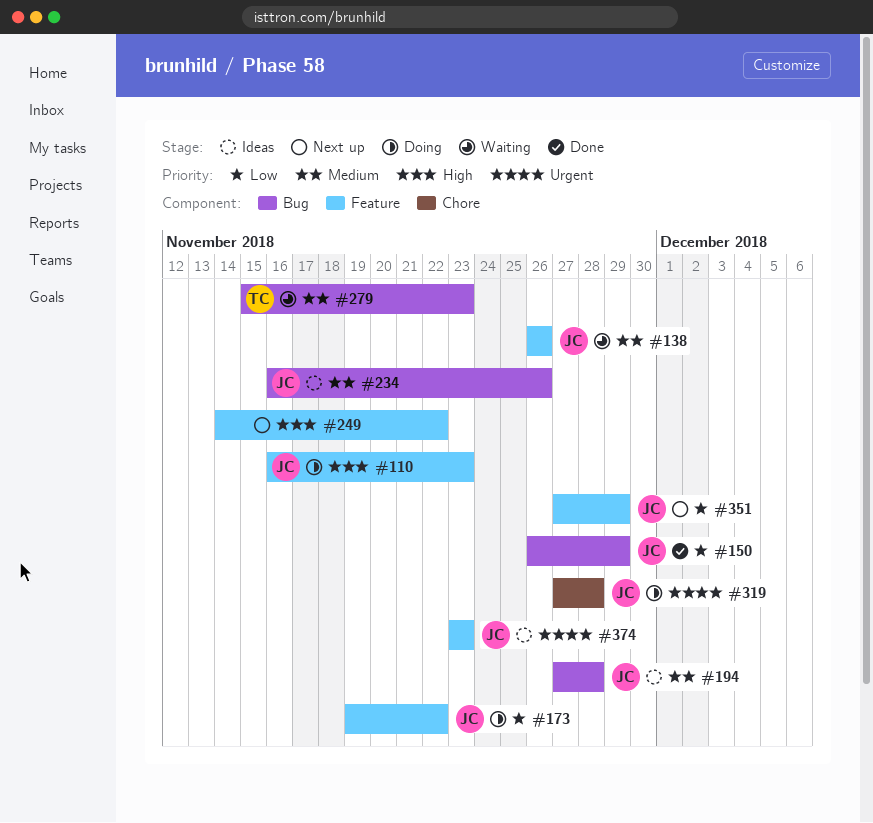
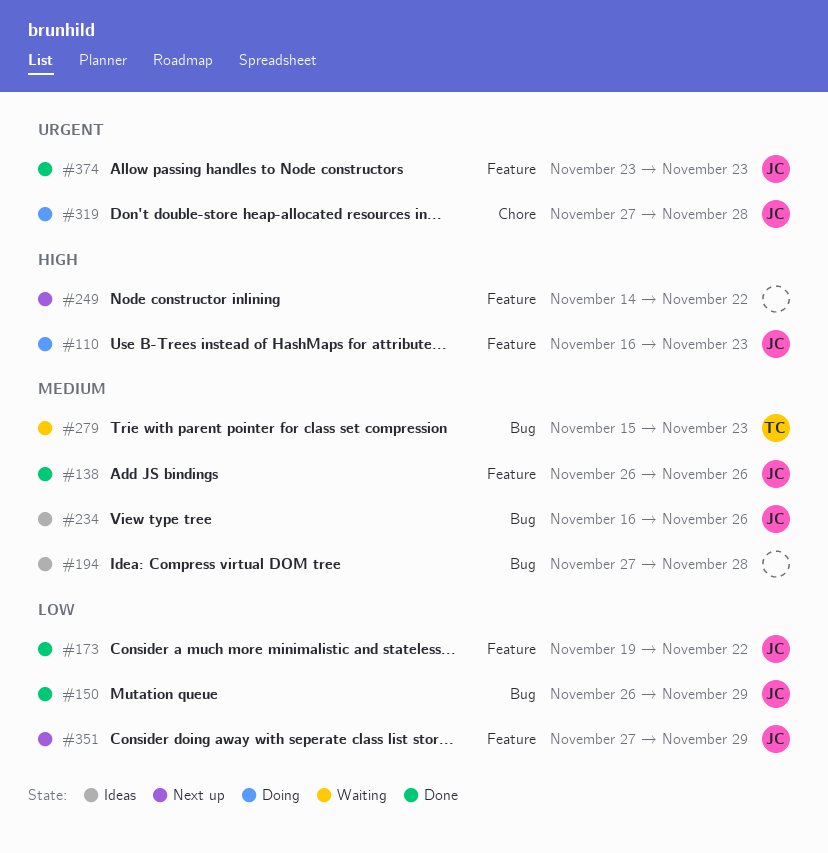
#138, status: Waiting -> Done
#173, status: Doing -> Done
#194, owner: JC -> none
#374, status: Ideas -> Done

